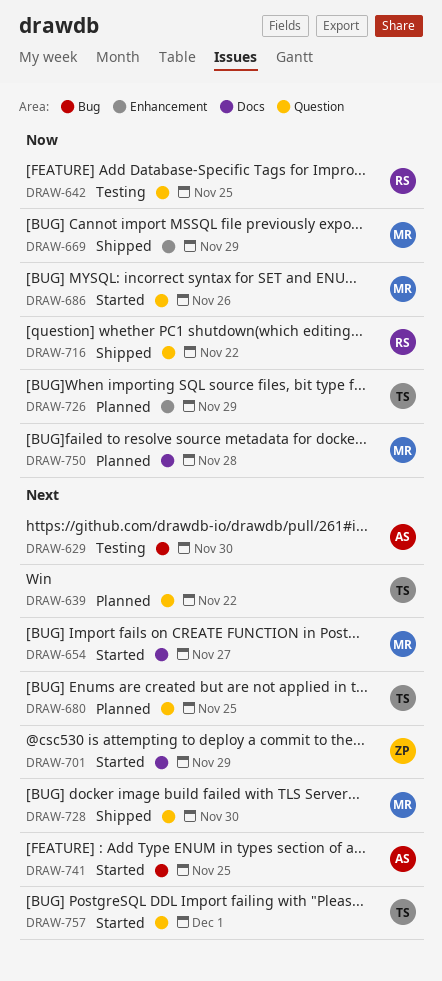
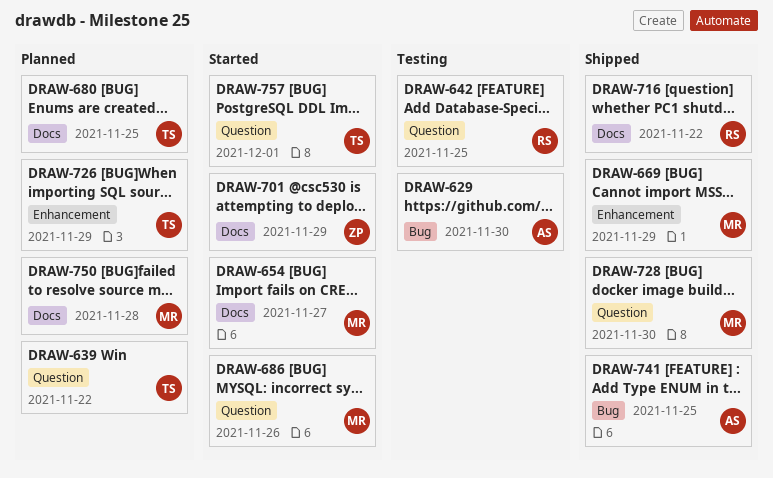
DRAW-680, label: Question -> Docs
DRAW-716, label: Question -> Docs
DRAW-741, status: Started -> Shipped

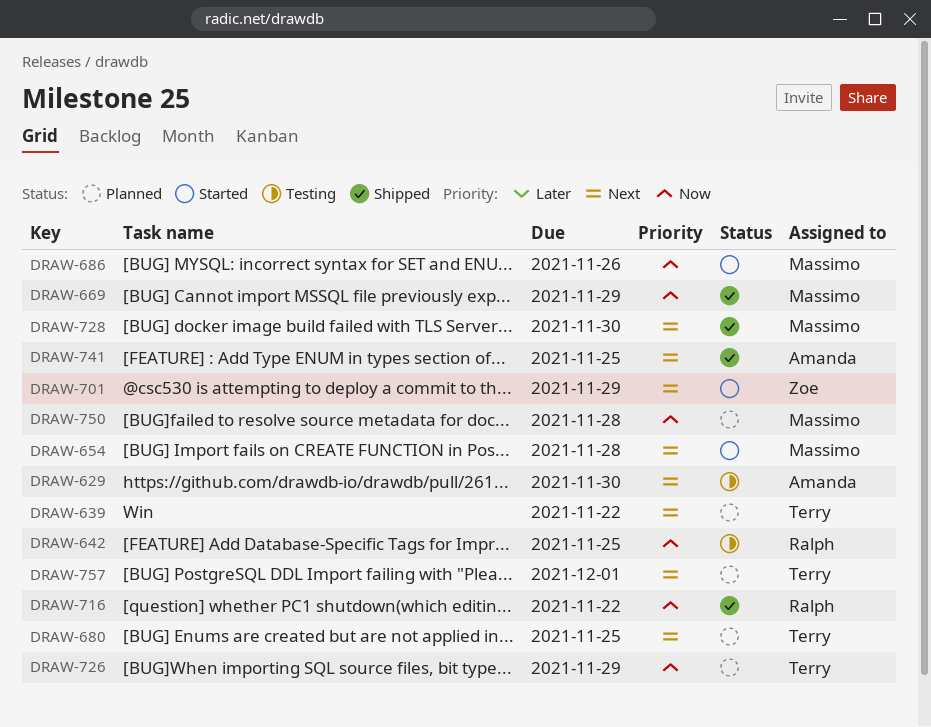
DRAW-654, due: Nov 27 -> Nov 28
DRAW-757, status: Started -> Planned

